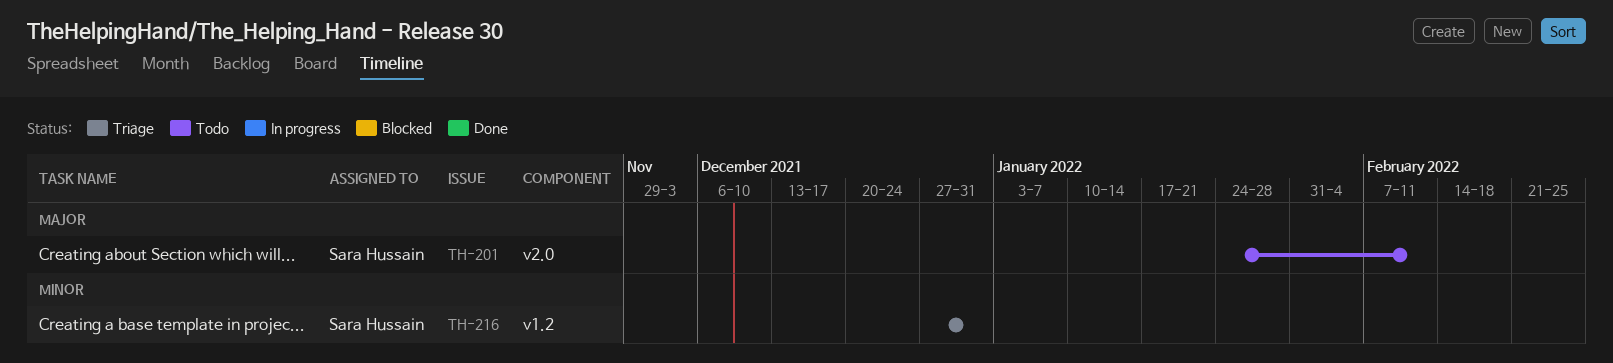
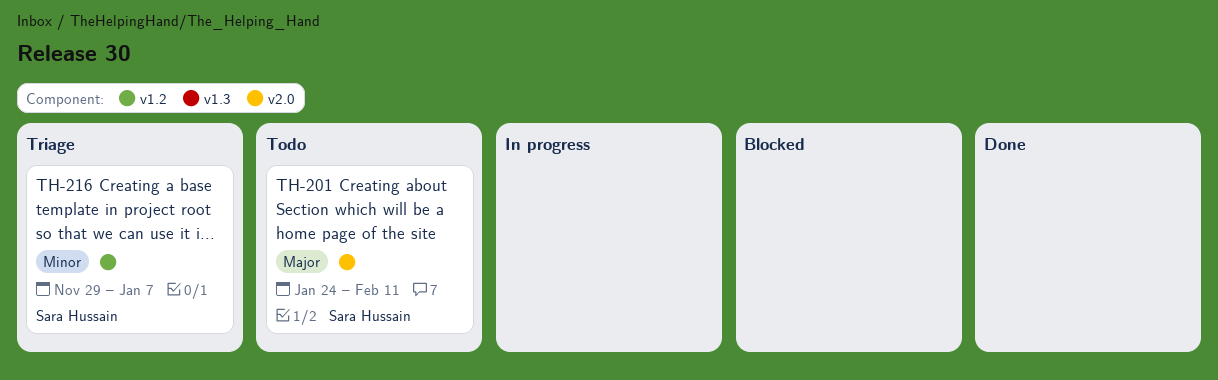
TH-216, start: Dec 27 -> Nov 29
TH-216, due: Dec 31 -> Jan 7

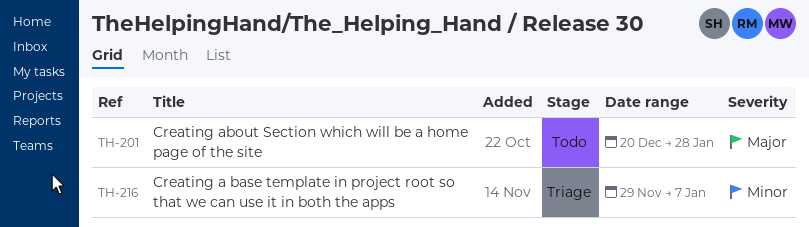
TH-201, start: Jan 24 -> Dec 20
TH-201, due: Feb 11 -> Jan 28

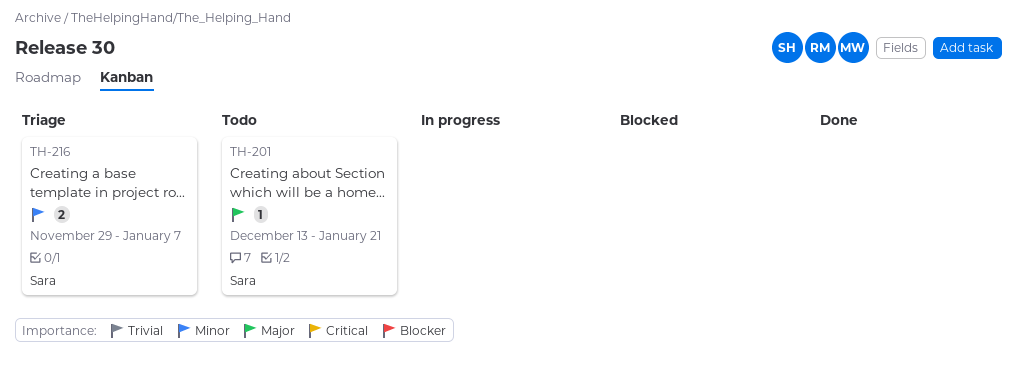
TH-201, start: Dec 20 -> Dec 13
TH-201, due: Jan 28 -> Jan 21

